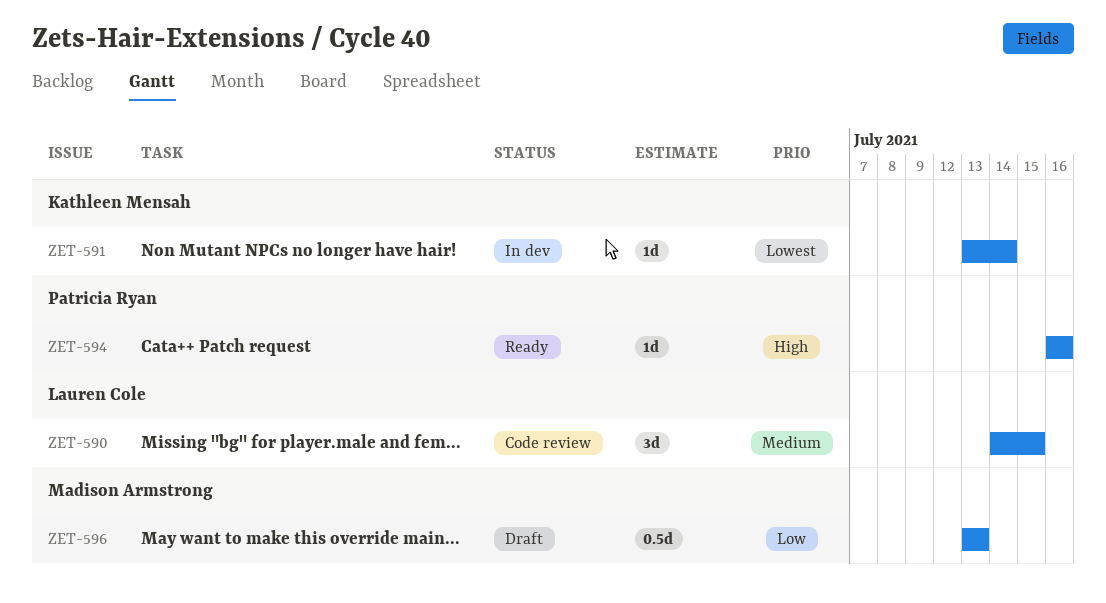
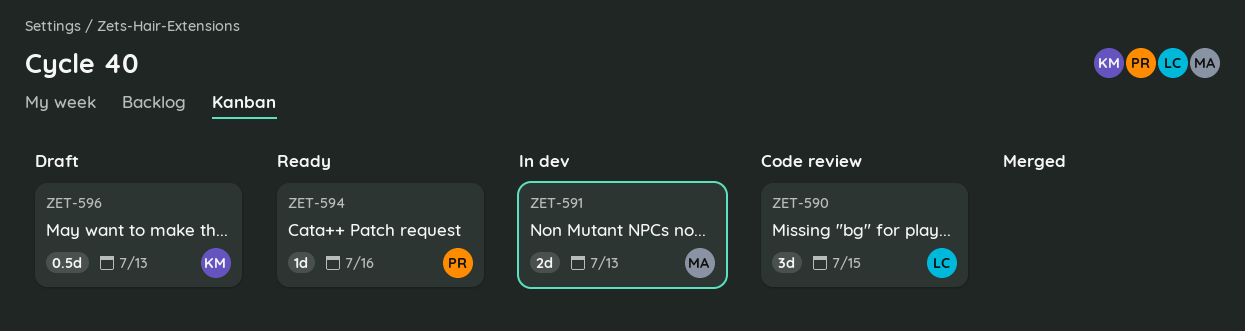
ZET-591, owner: Kathleen Mensah -> Madison Armstrong
ZET-591, estimate: 1d -> 2d
ZET-591, due: Jul 14 -> Jul 13
ZET-596, owner: Madison Armstrong -> Kathleen Mensah

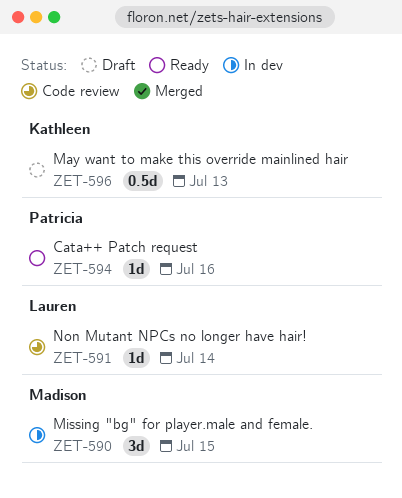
ZET-590, status: Code review -> In dev
ZET-590, owner: Lauren -> Madison
ZET-591, status: In dev -> Code review
ZET-591, owner: Madison -> Lauren
ZET-591, estimate: 2d -> 1d
ZET-591, due: Jul 13 -> Jul 14

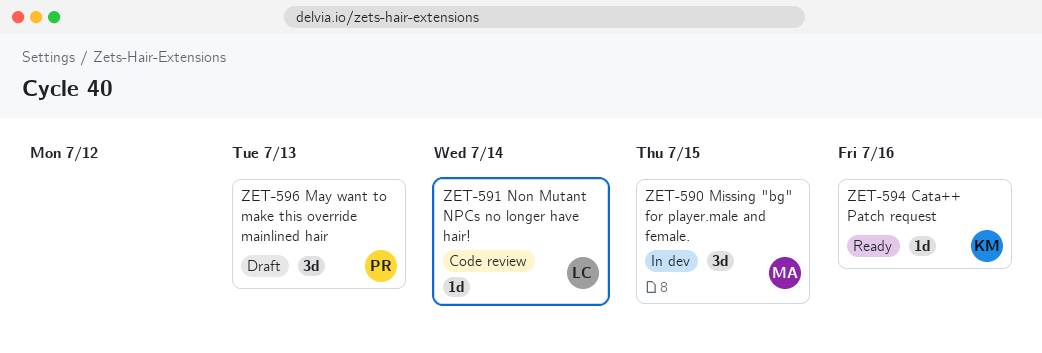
ZET-594, owner: Patricia -> Kathleen
ZET-596, owner: Kathleen -> Patricia
ZET-596, estimate: 0.5d -> 3d

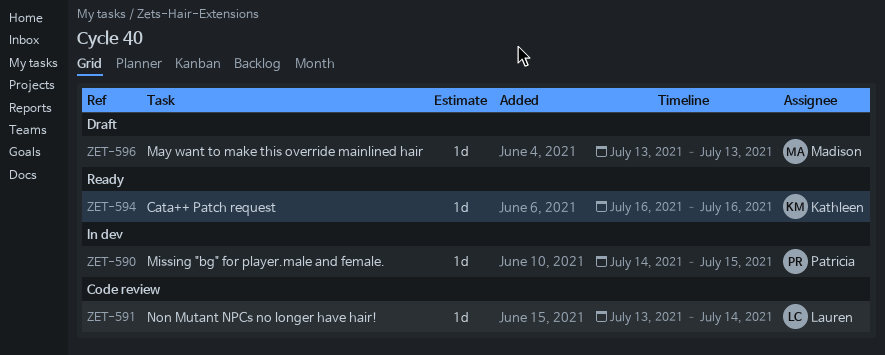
ZET-590, owner: Madison -> Patricia
ZET-590, estimate: 3d -> 1d
ZET-596, owner: Patricia -> Madison
ZET-596, estimate: 3d -> 1d

